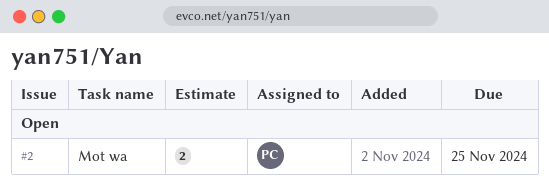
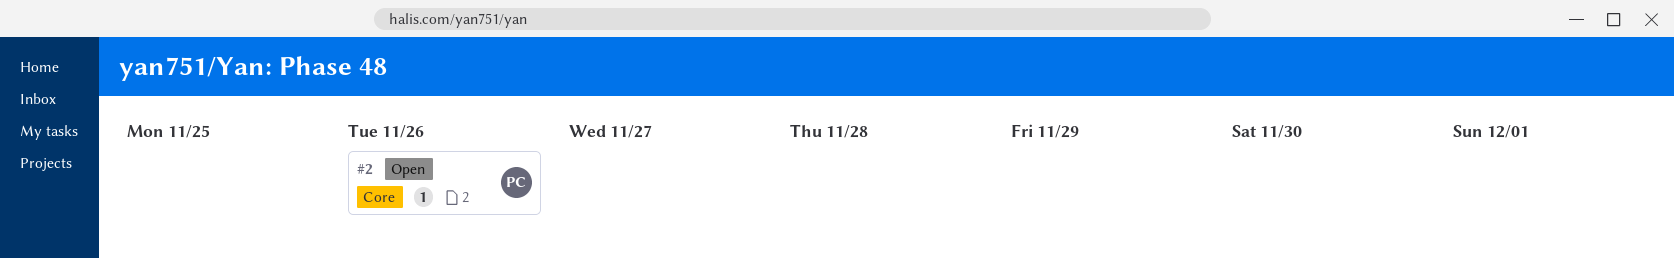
#2, estimate: 2 -> 1
#2, due: Nov 25 -> Nov 26

